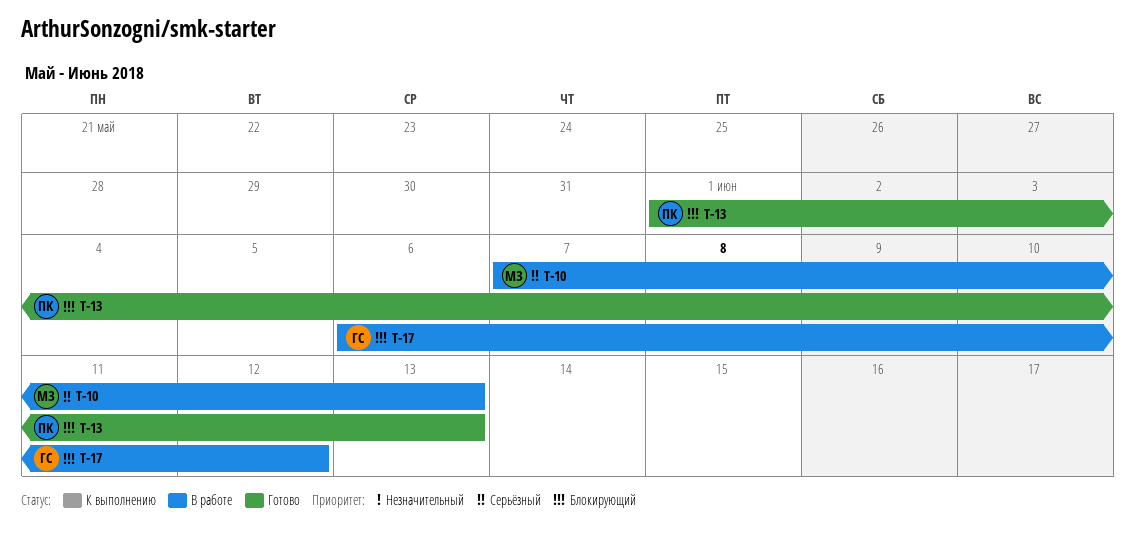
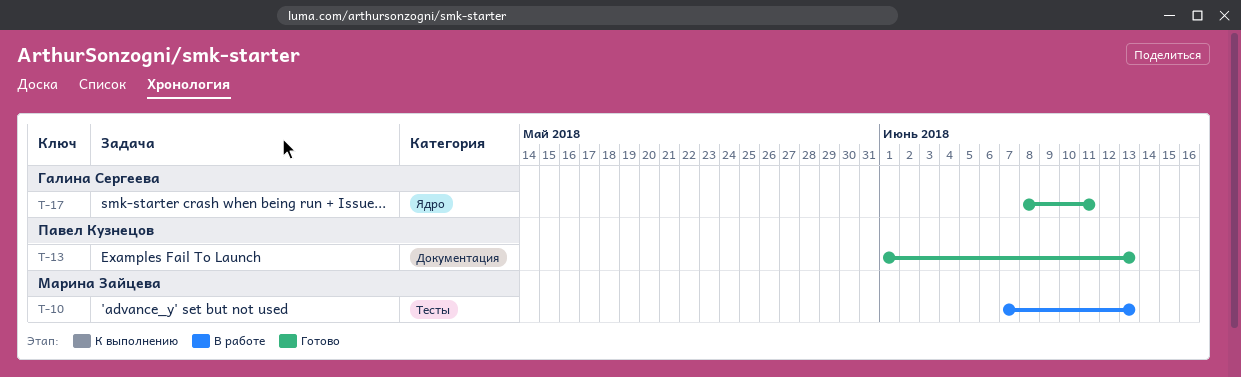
T-17, status: В работе -> Готово
T-17, start: Jun 6 -> Jun 8
T-17, due: Jun 12 -> Jun 11

